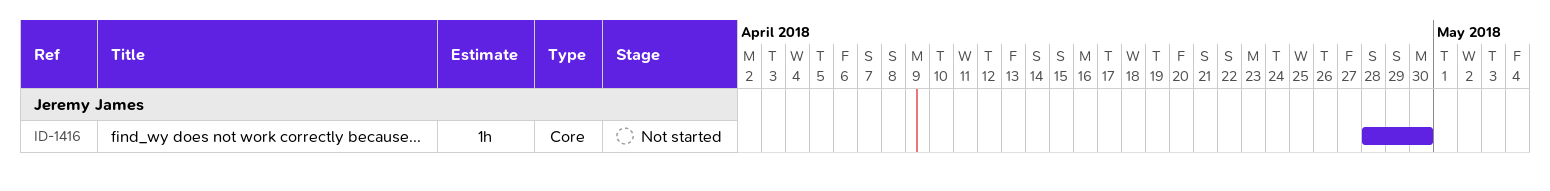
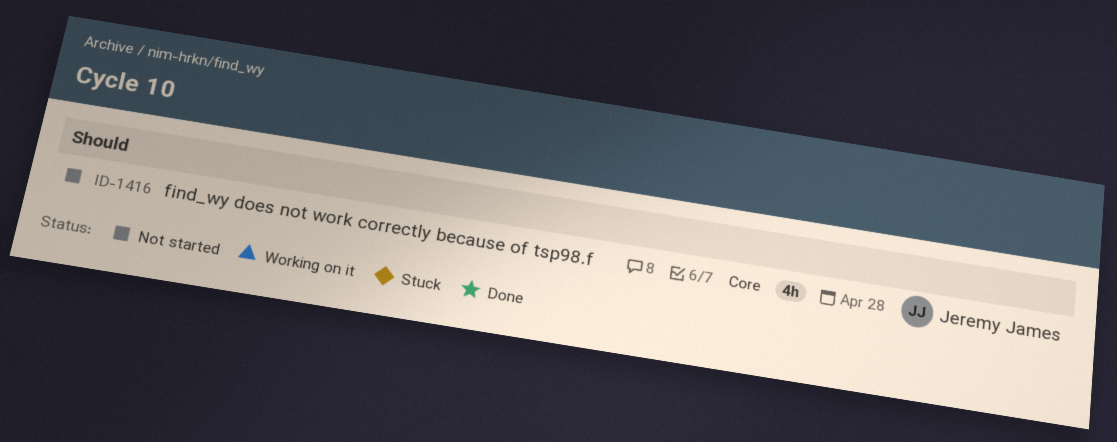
ID-1416, estimate: 1h -> 4h
ID-1416, due: Apr 30 -> Apr 28

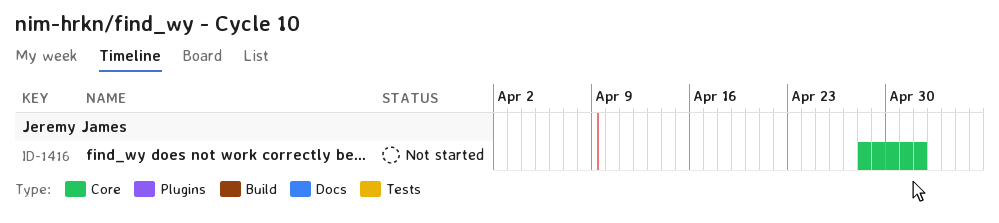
ID-1416, due: Apr 28 -> May 2

